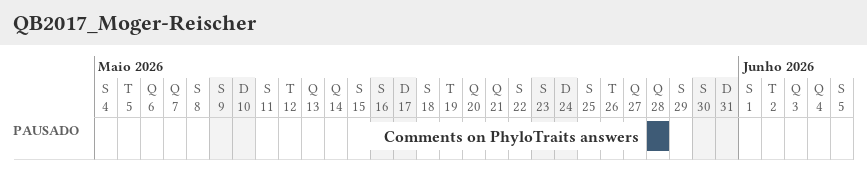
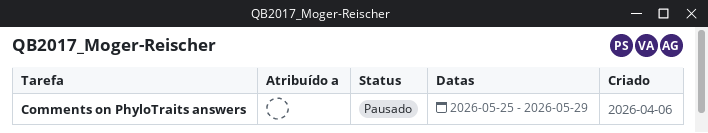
Comments on PhyloTraits answers, start: May 28 -> May 25
Comments on PhyloTraits answers, due: May 28 -> May 29

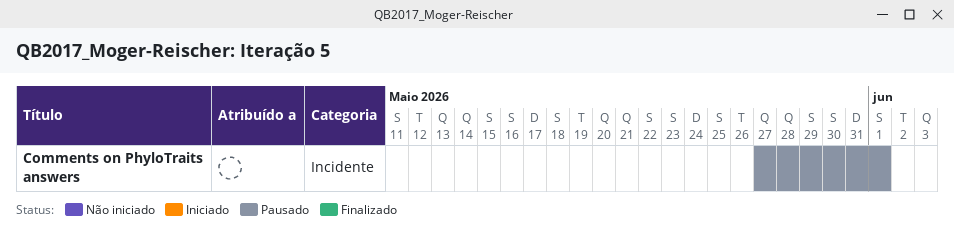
Comments on PhyloTraits answers, start: May 25 -> May 27
Comments on PhyloTraits answers, due: May 29 -> Jun 1

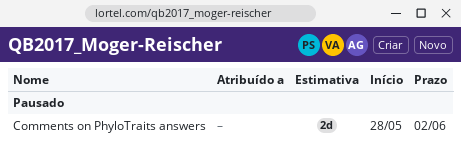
Comments on PhyloTraits answers, start: May 27 -> May 28
Comments on PhyloTraits answers, due: Jun 1 -> Jun 2

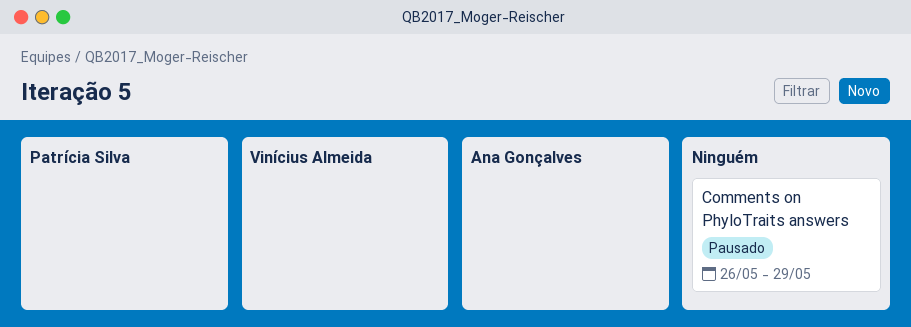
Comments on PhyloTraits answers, start: May 28 -> May 26
Comments on PhyloTraits answers, due: Jun 2 -> May 29

